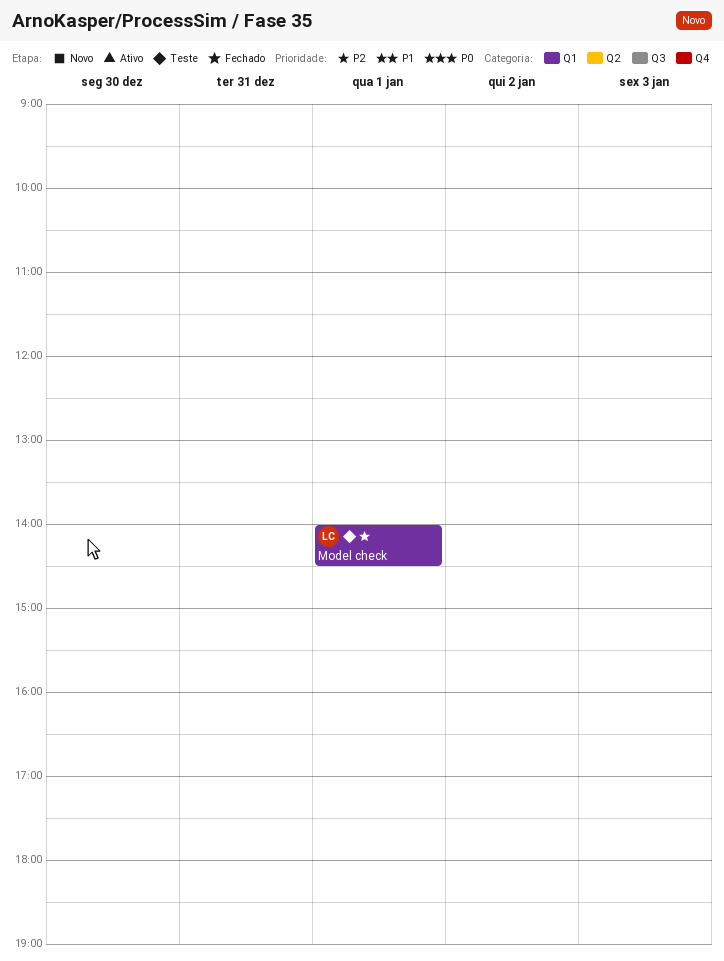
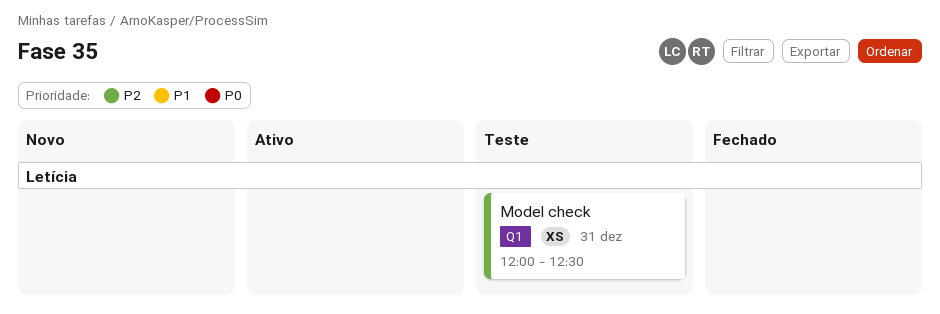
Model check, day: Jan 1 -> Dec 31
Model check, begins: 14:00 -> 12:00
Model check, ends: 14:30 -> 12:30

